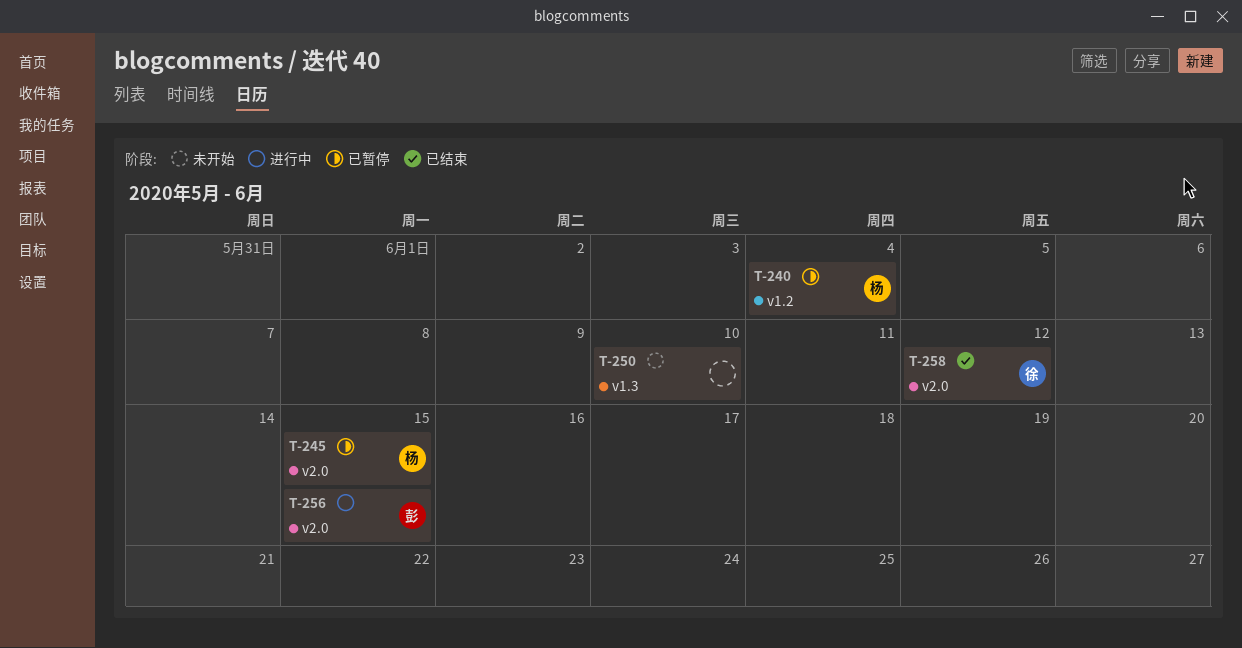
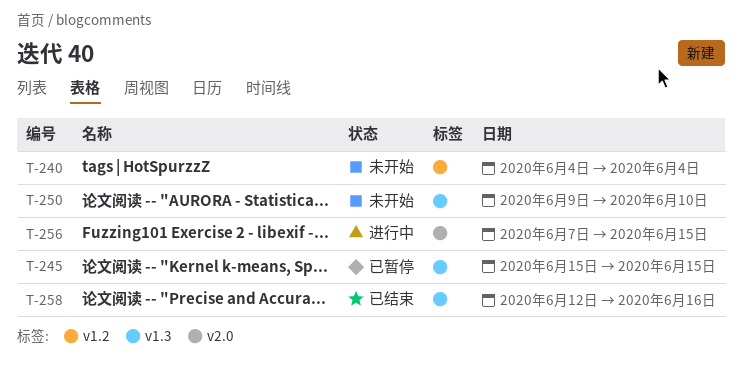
T-240, status: 已暂停 -> 未开始
T-245, label: v2.0 -> v1.3
T-258, label: v2.0 -> v1.3
T-258, due: Jun 12 -> Jun 16

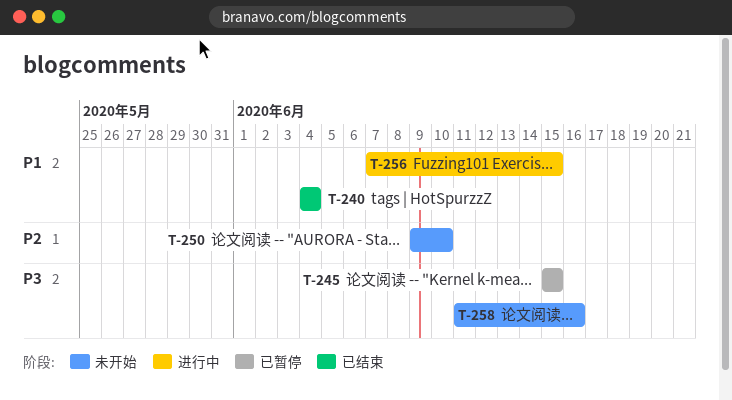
T-240, status: 未开始 -> 已结束
T-258, status: 已结束 -> 未开始
T-258, start: Jun 12 -> Jun 11

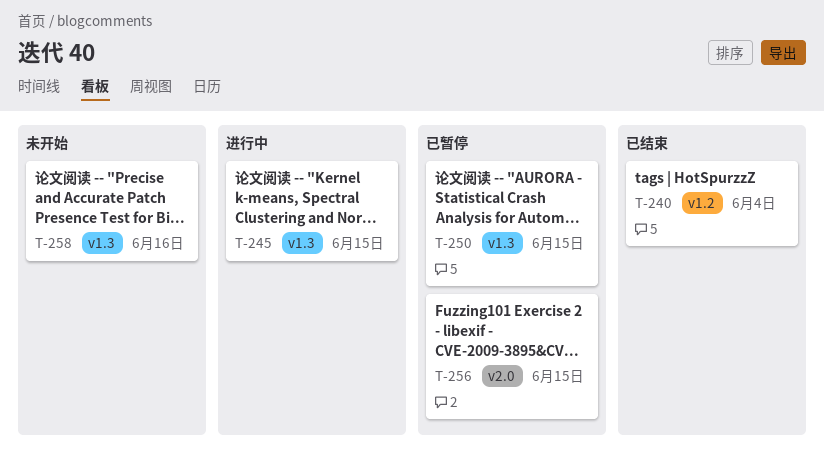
T-245, status: 已暂停 -> 进行中
T-250, status: 未开始 -> 已暂停
T-250, due: Jun 10 -> Jun 15
T-256, status: 进行中 -> 已暂停

